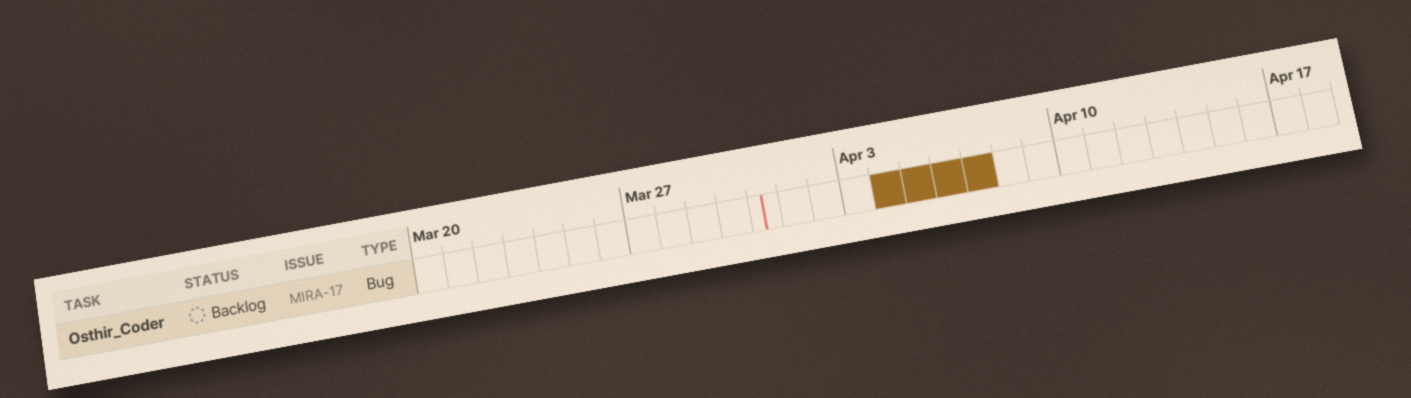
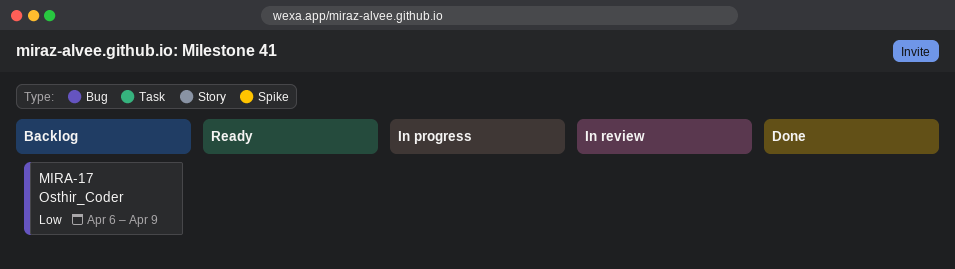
MIRA-17, start: Apr 4 -> Apr 6
MIRA-17, due: Apr 7 -> Apr 9

